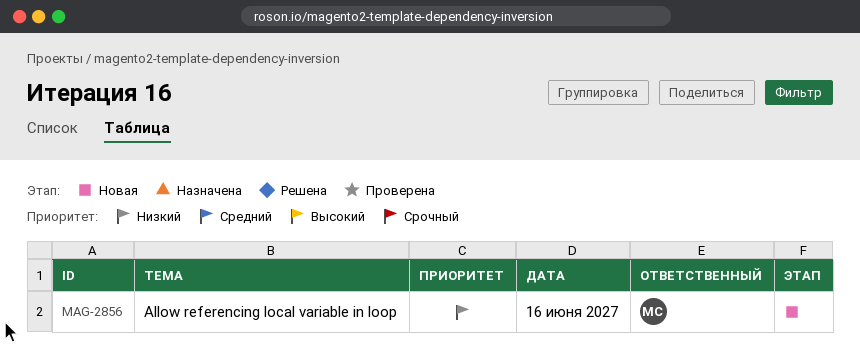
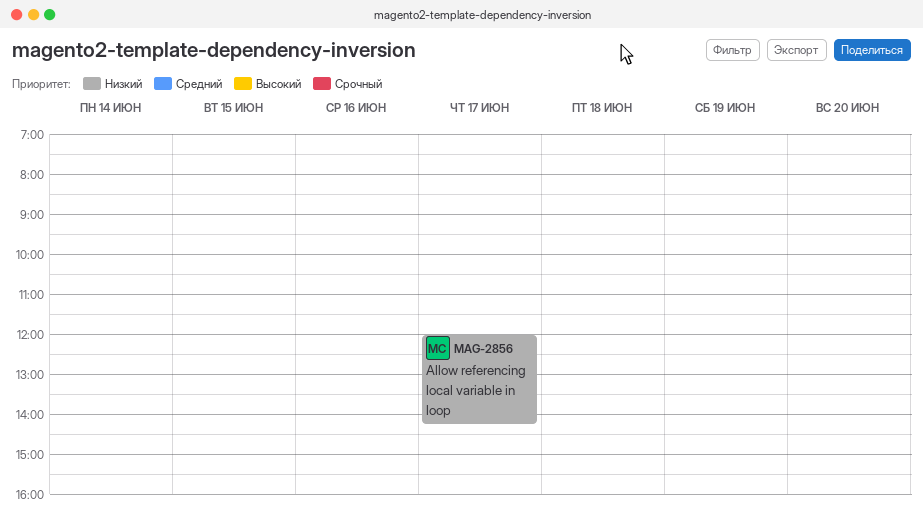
MAG-2856, day: Jun 16 -> Jun 17

